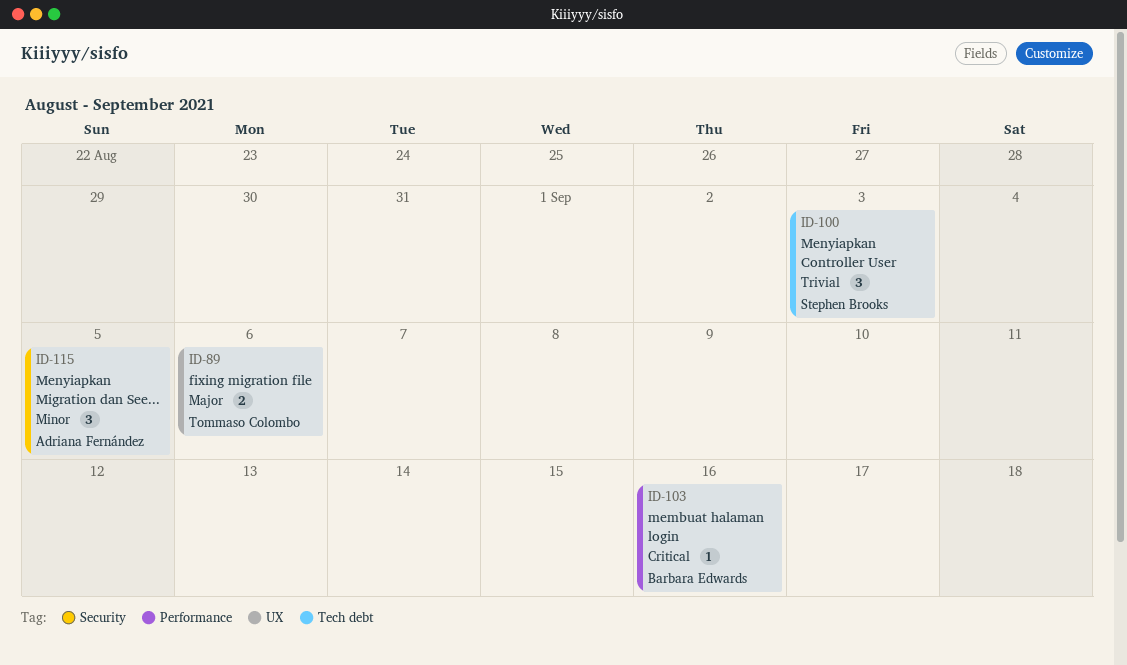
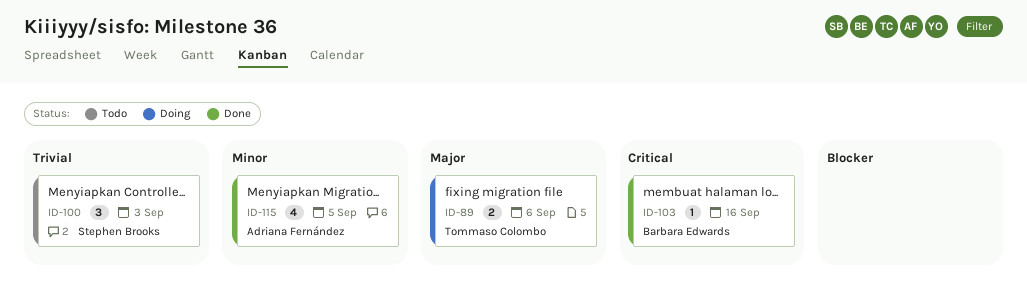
ID-115, estimate: 3 -> 4

